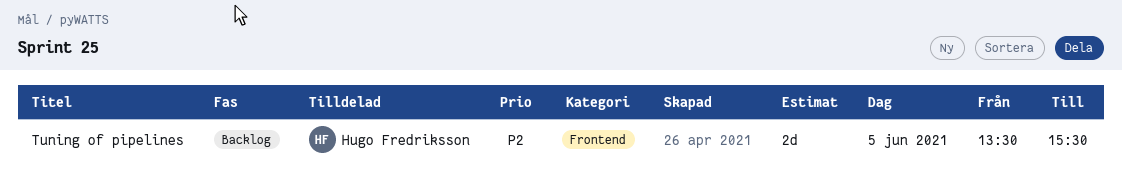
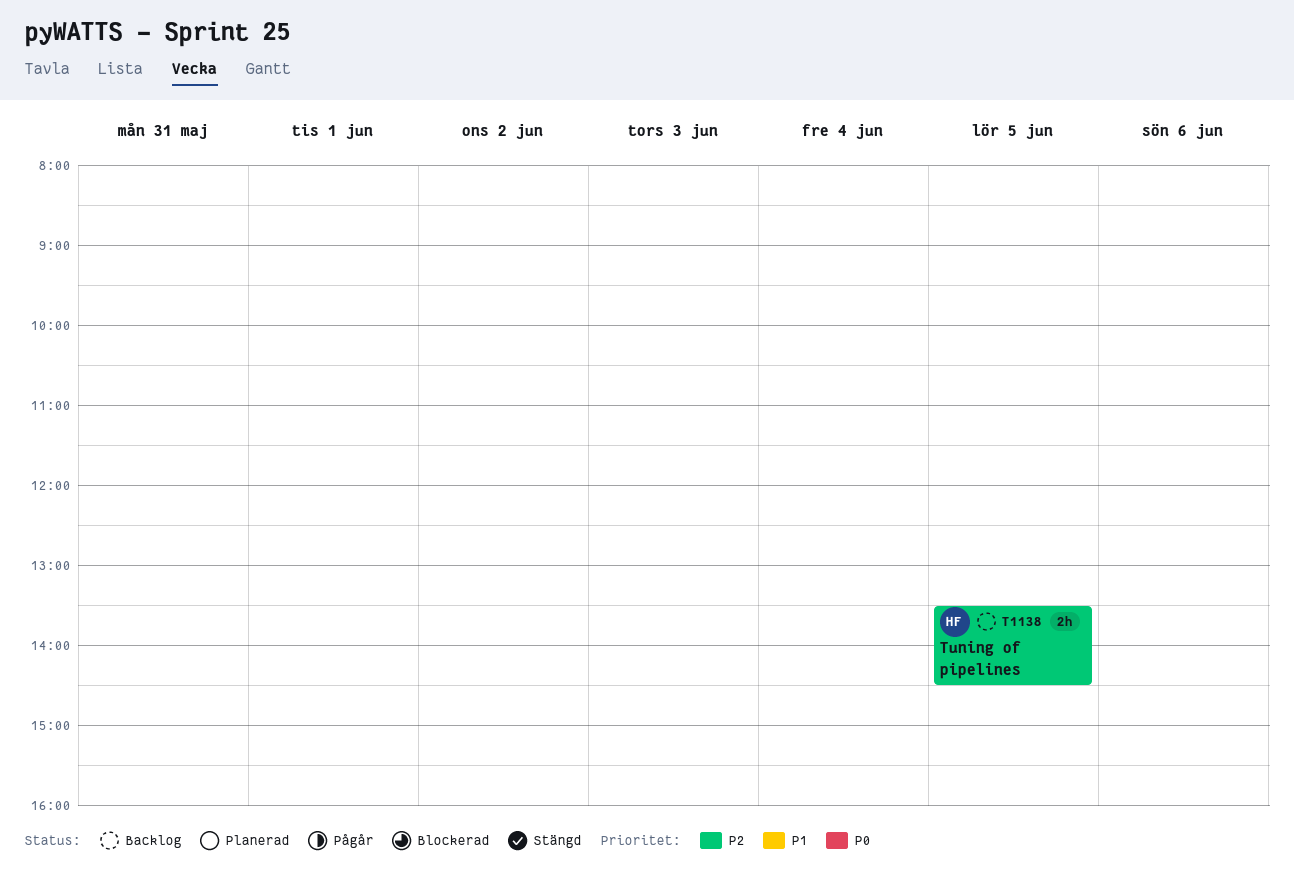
Tuning of pipelines, estimate: 2d -> 2h
Tuning of pipelines, ends: 15:30 -> 14:30

